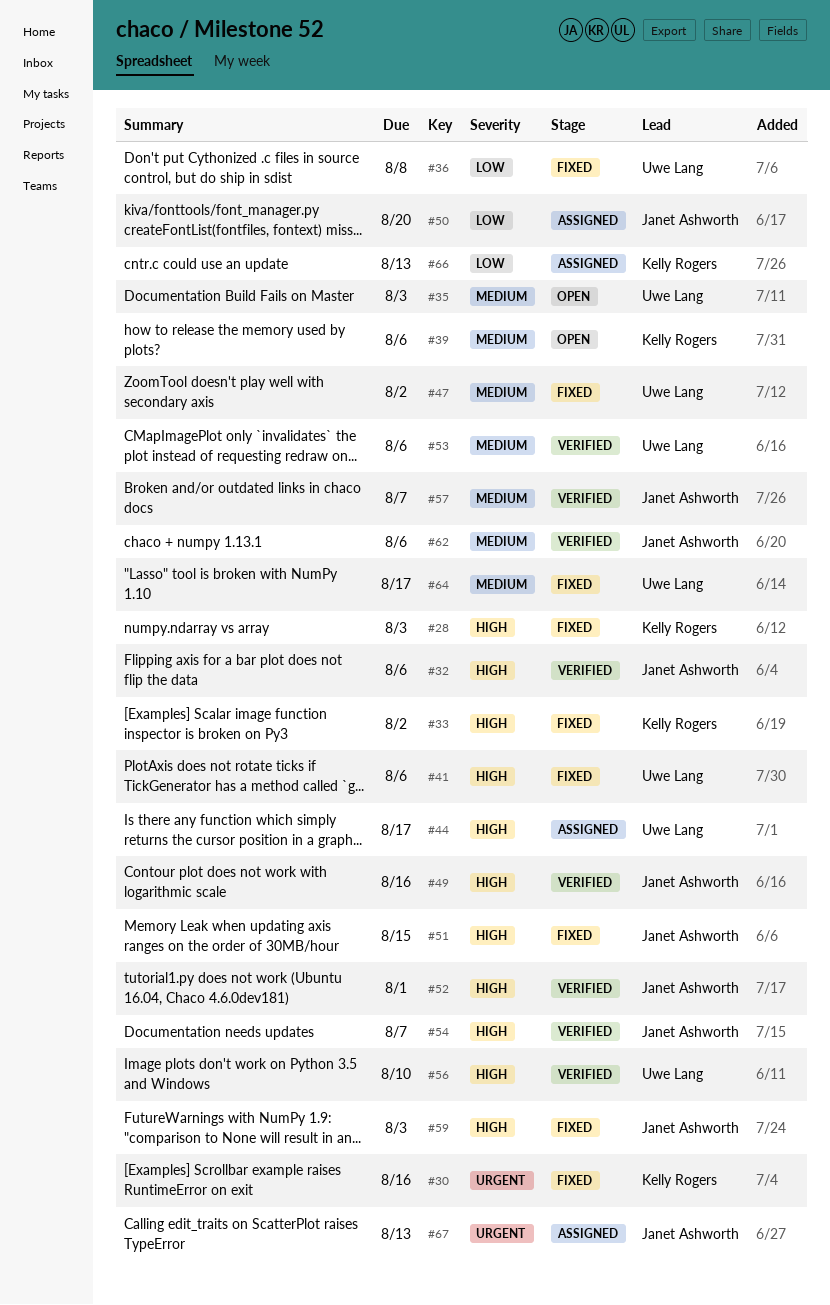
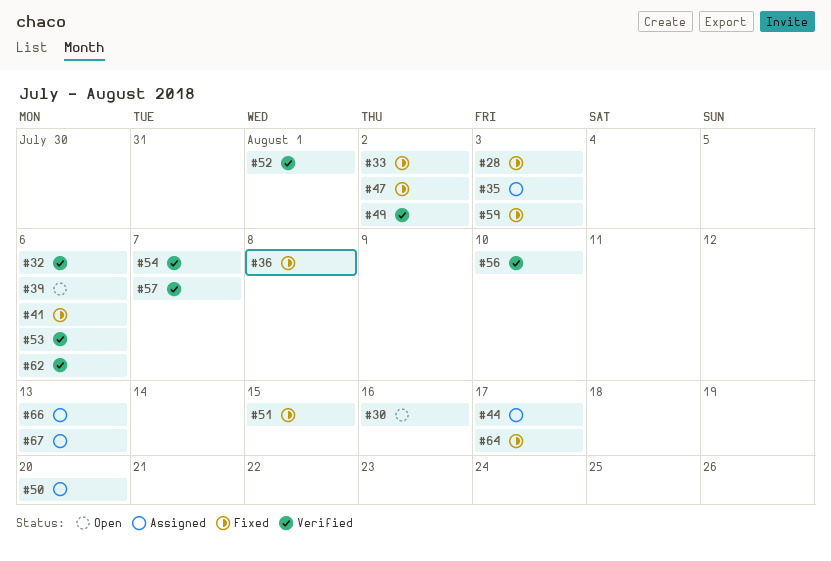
#30, status: Fixed -> Open
#35, status: Open -> Assigned
#49, due: Aug 16 -> Aug 2

